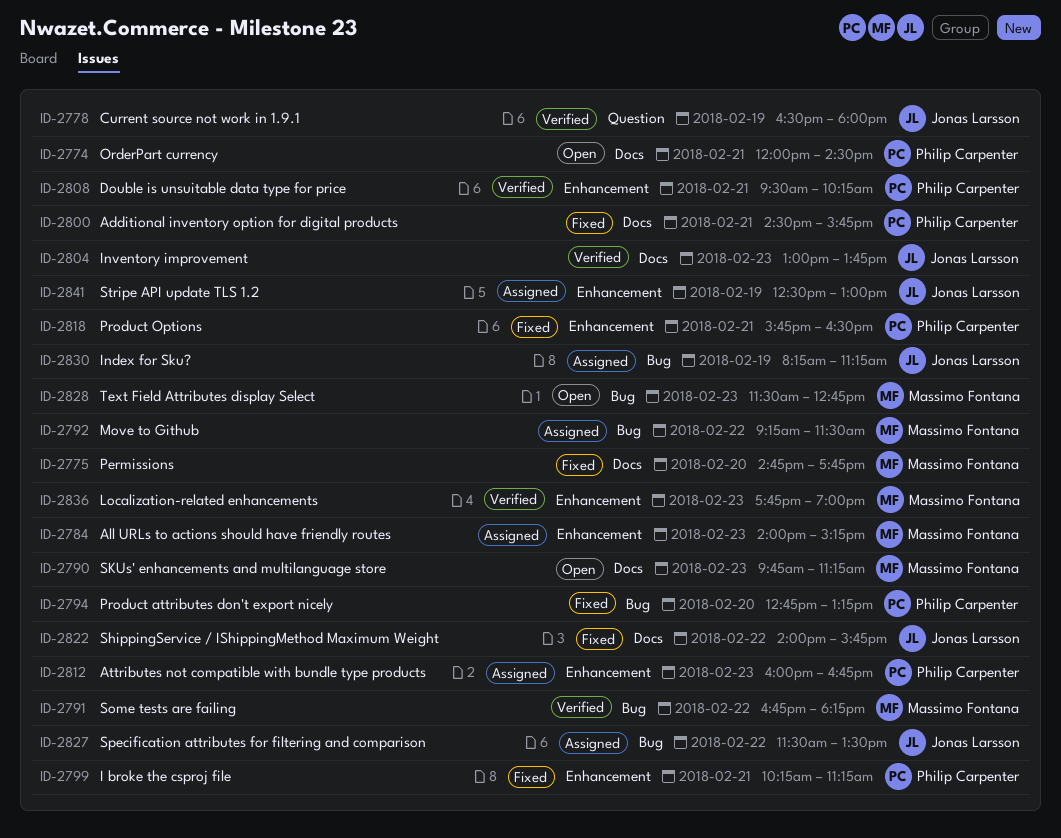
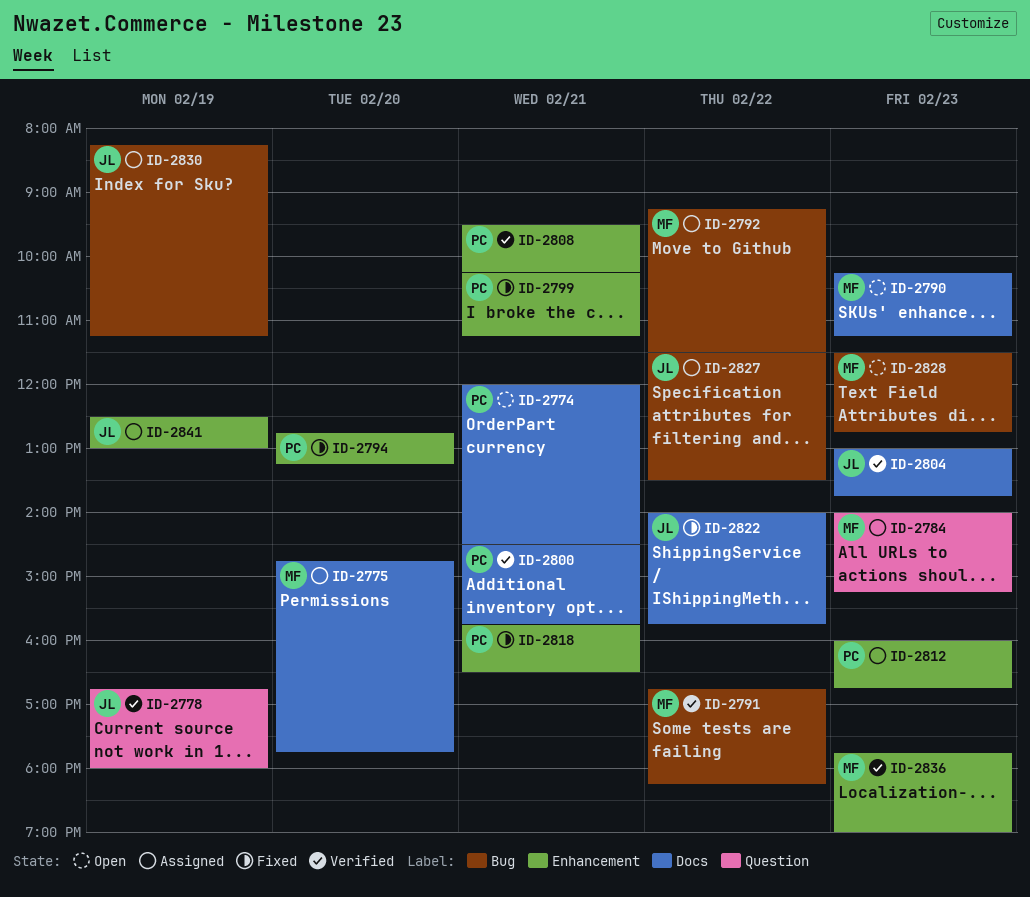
ID-2775, status: Fixed -> Assigned
ID-2778, begins: 16:30 -> 16:45
ID-2784, label: Enhancement -> Question
ID-2790, begins: 09:45 -> 10:15
ID-2794, label: Bug -> Enhancement
ID-2800, status: Fixed -> Verified

